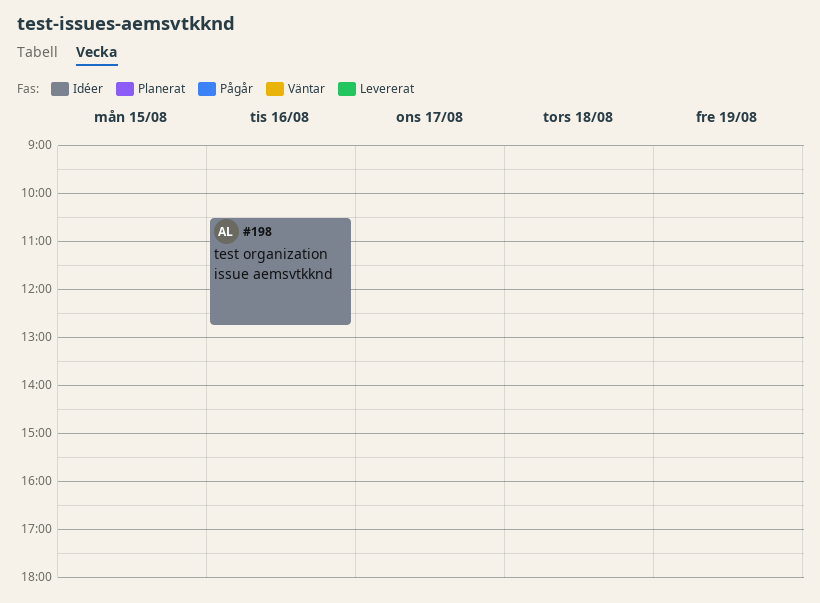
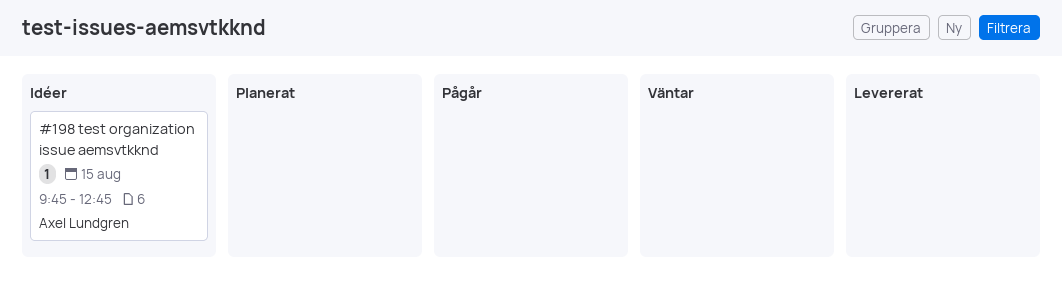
#198, day: Aug 16 -> Aug 15
#198, begins: 10:30 -> 09:45

